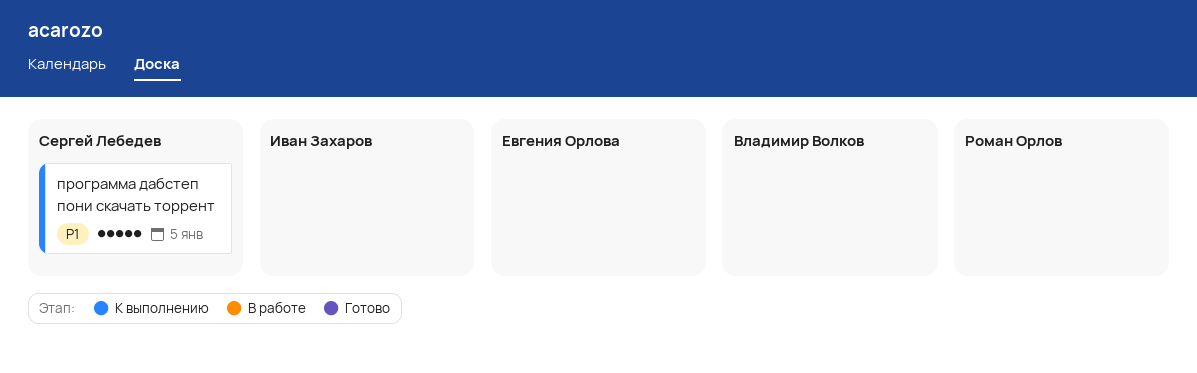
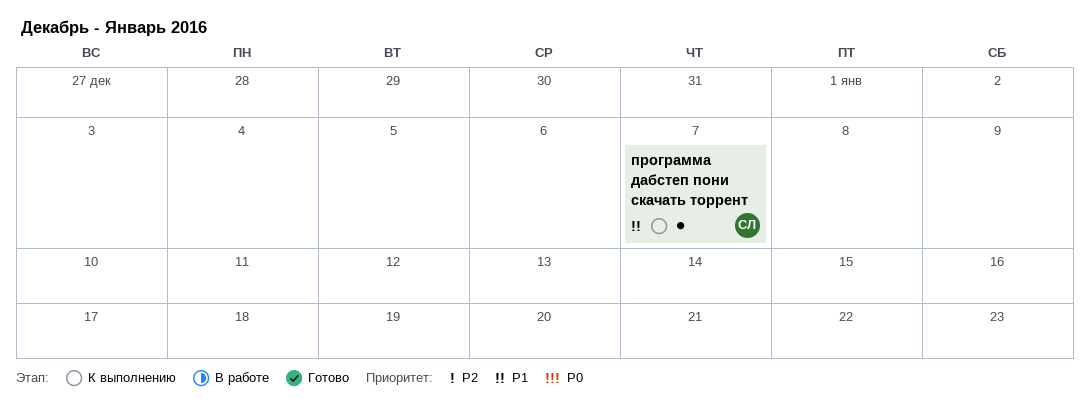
программа дабстеп пони скачать торрент, estimate: 5 -> 1
программа дабстеп пони скачать торрент, due: Jan 5 -> Jan 7

